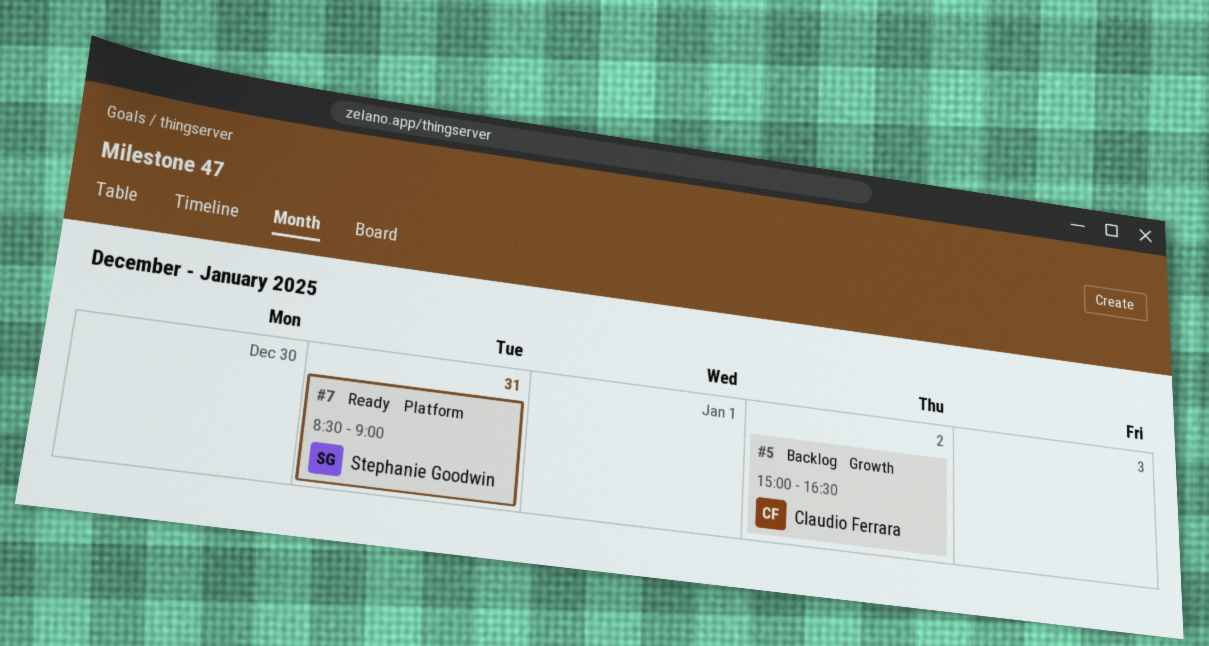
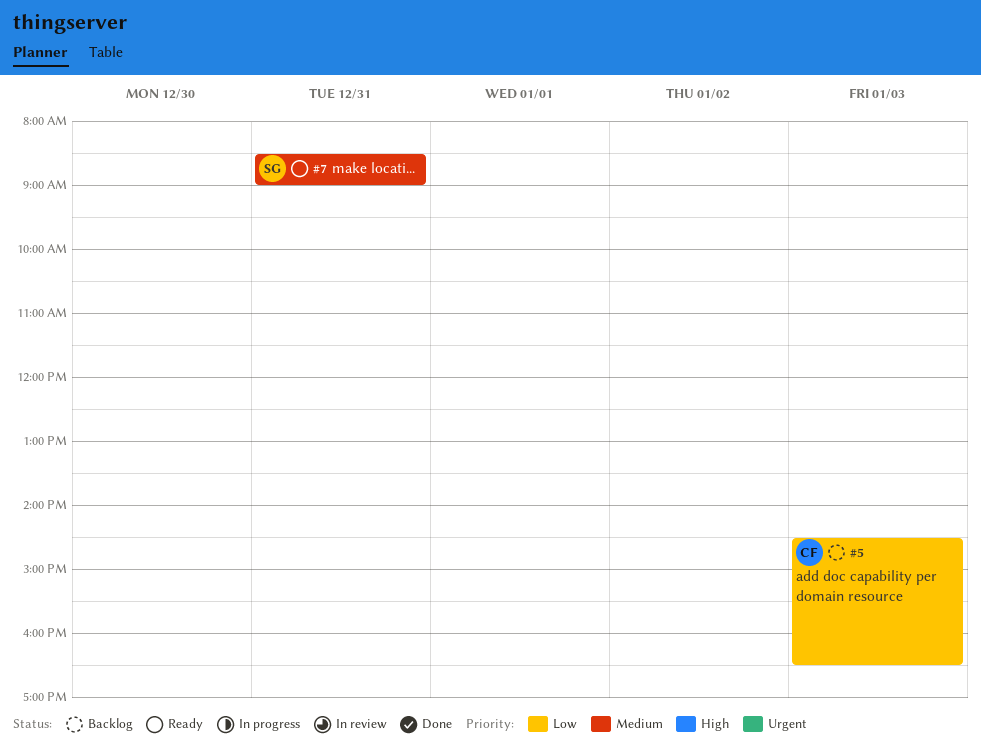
#5, day: Jan 2 -> Jan 3
#5, begins: 15:00 -> 14:30

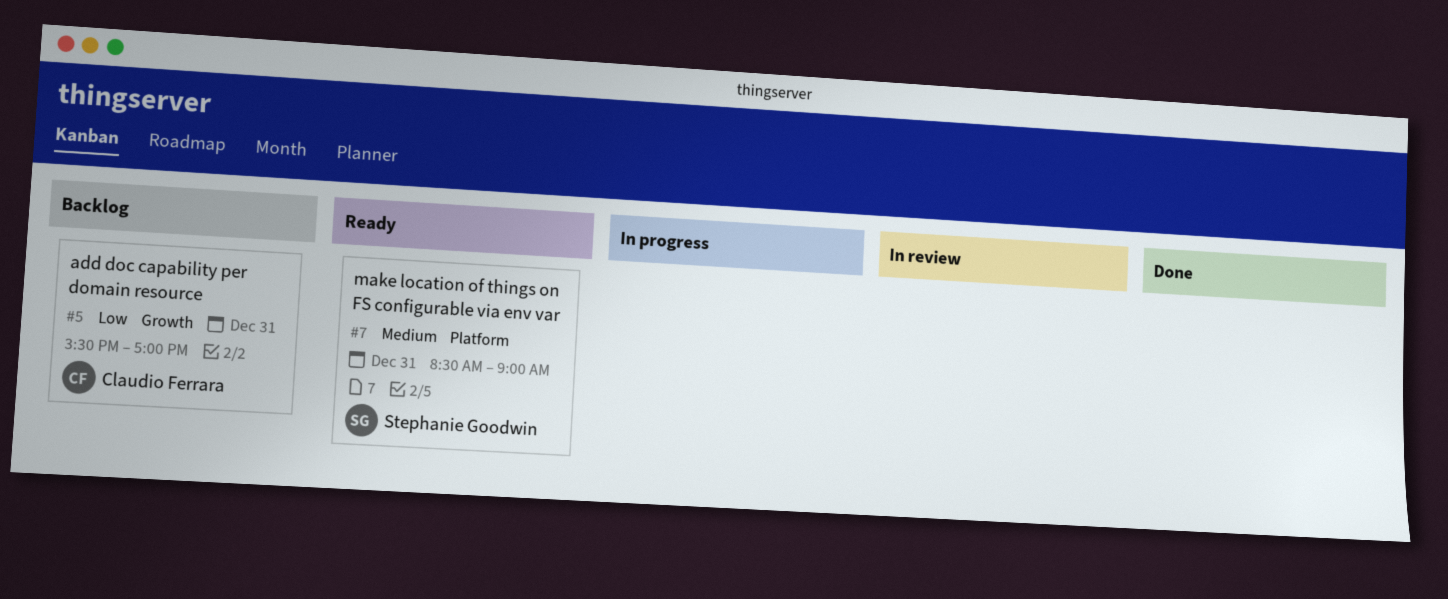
#5, day: Jan 3 -> Dec 31
#5, begins: 14:30 -> 15:30
#5, ends: 16:30 -> 17:00

